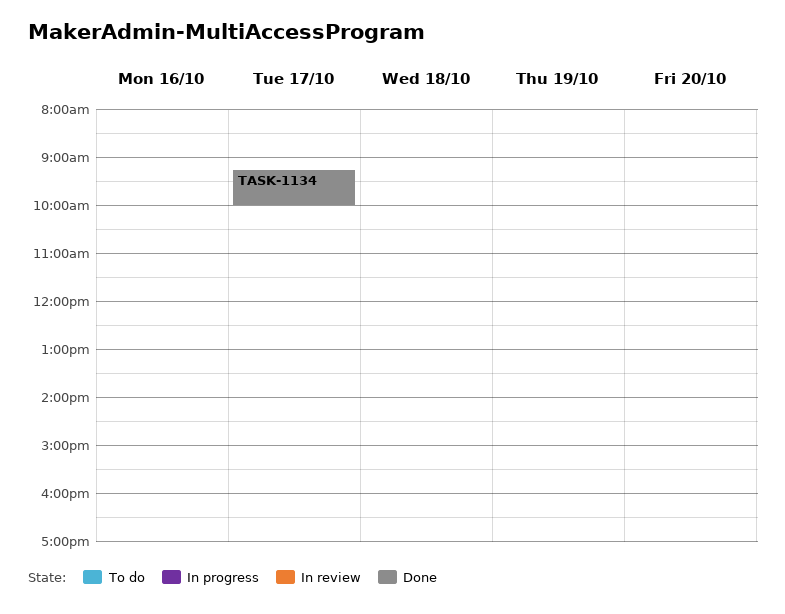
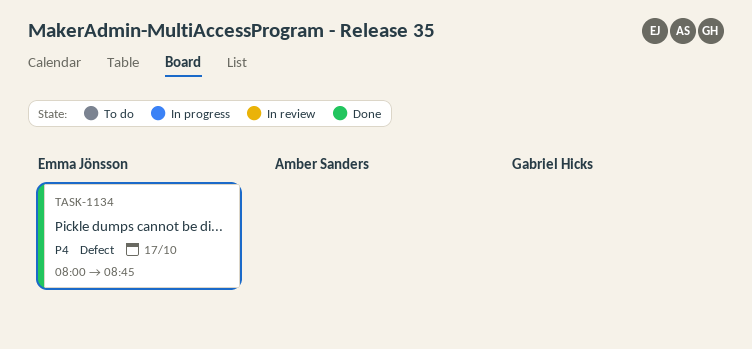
TASK-1134, begins: 09:15 -> 08:00
TASK-1134, ends: 10:00 -> 08:45

